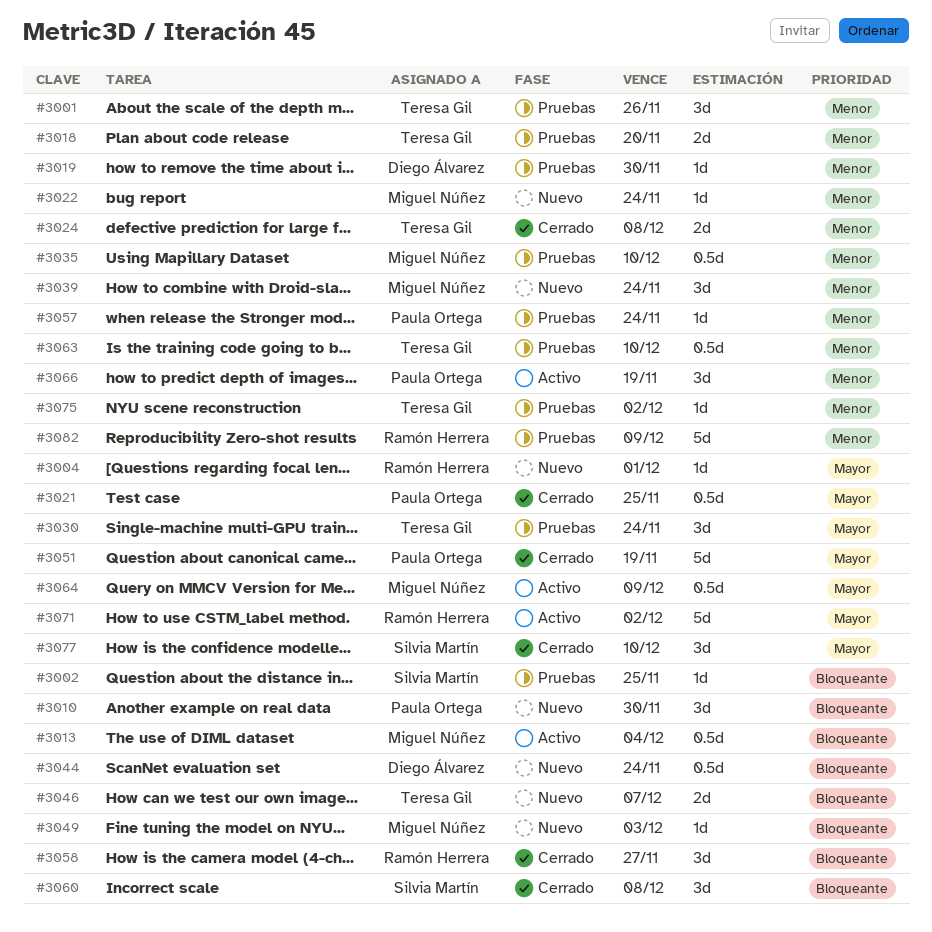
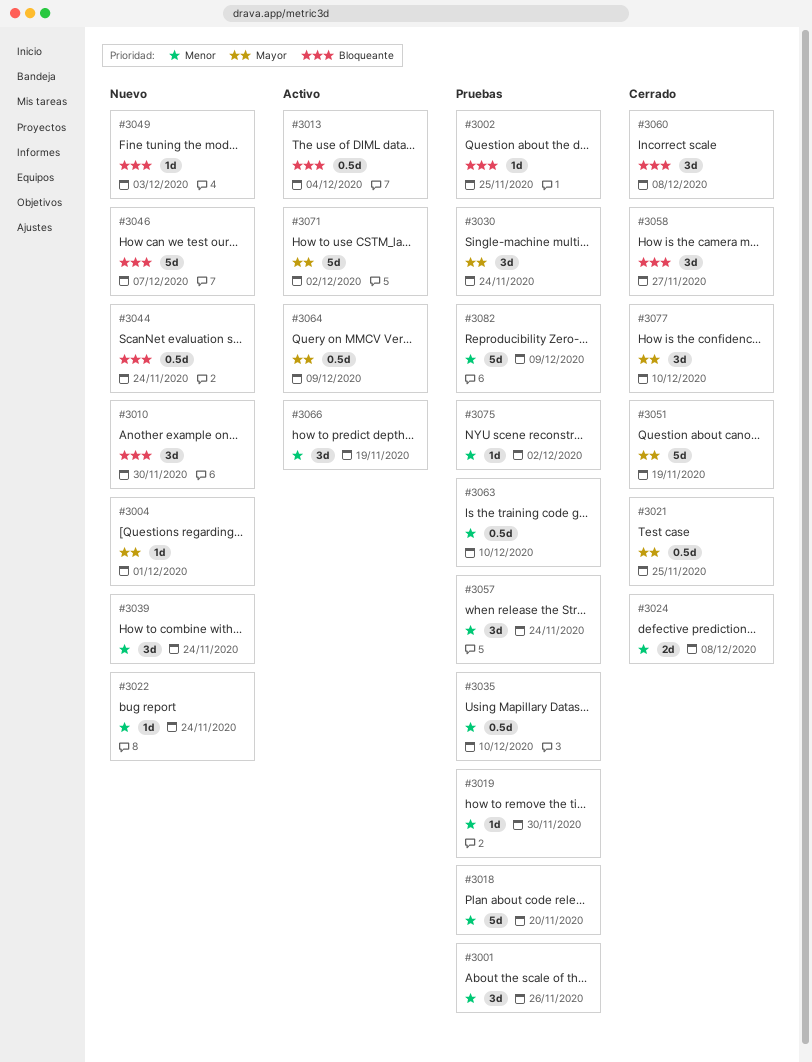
#3018, estimate: 2d -> 5d
#3046, estimate: 2d -> 5d
#3057, estimate: 1d -> 3d

